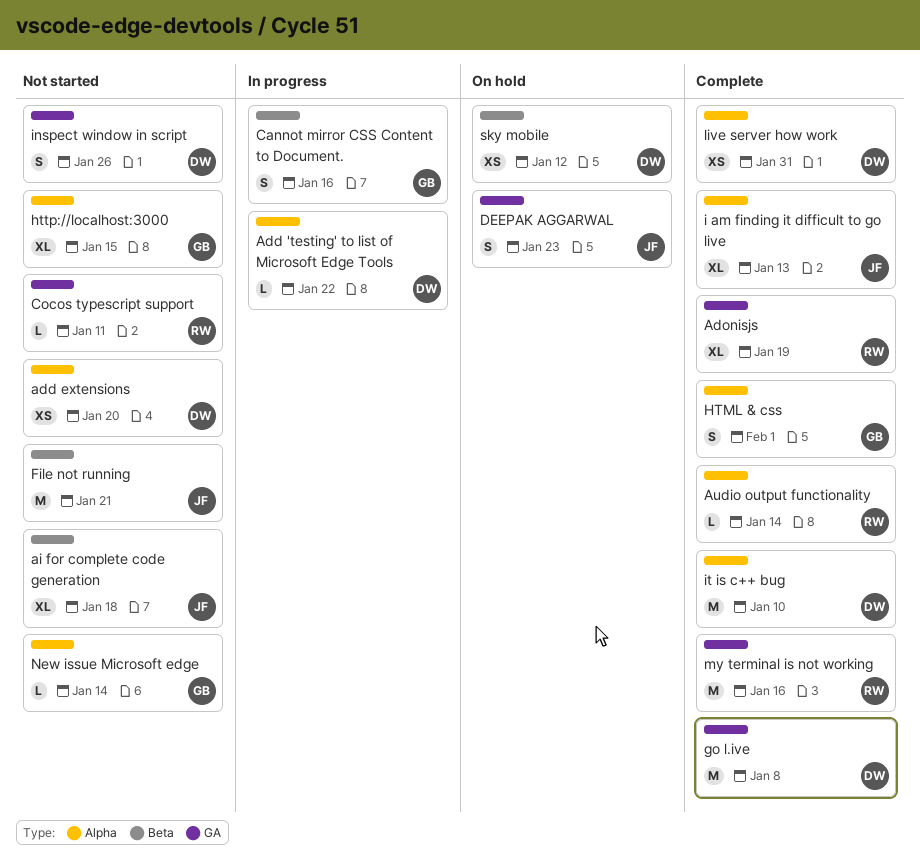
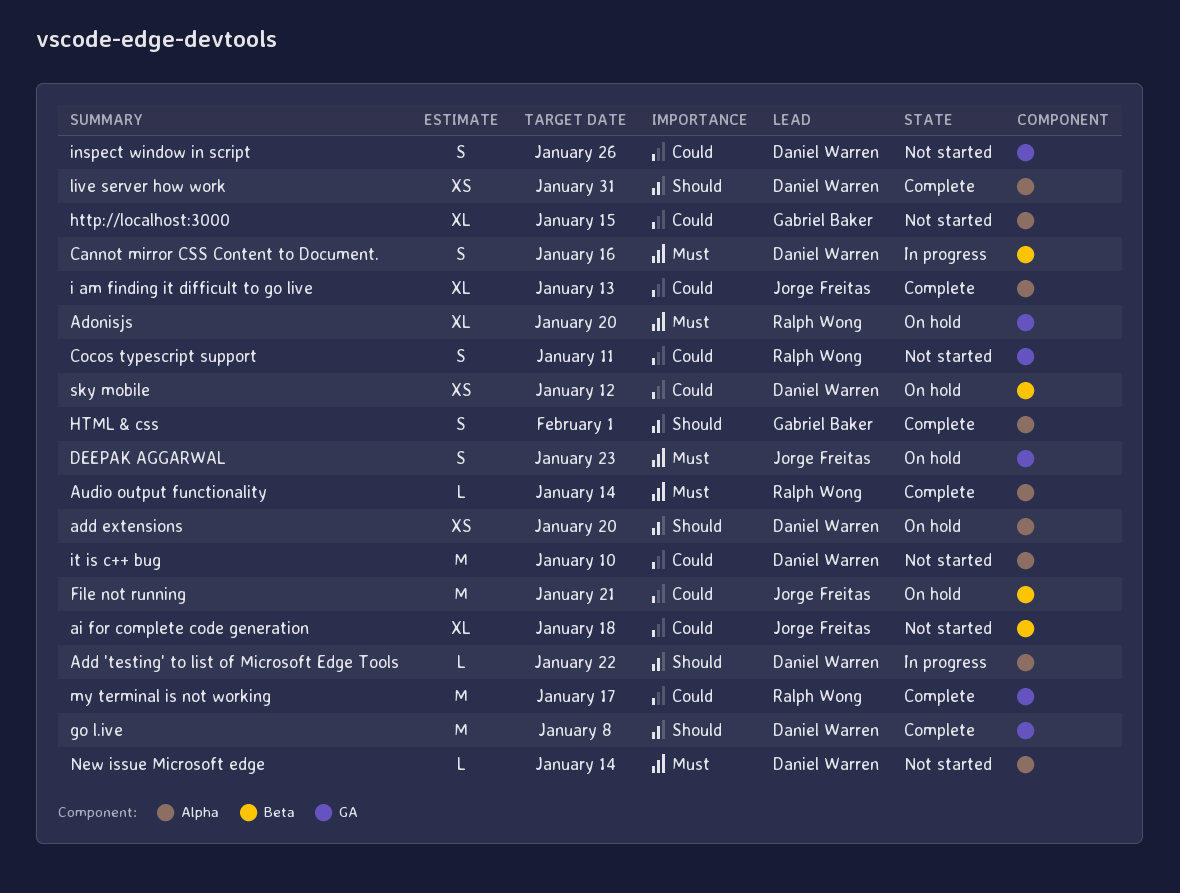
add extensions, status: Not started -> On hold
Adonisjs, status: Complete -> On hold
Adonisjs, due: Jan 19 -> Jan 20
Cannot mirror CSS Content to Document., owner: Gabriel Baker -> Daniel Warren
Cocos typescript support, estimate: L -> S
File not running, status: Not started -> On hold
it is c++ bug, status: Complete -> Not started
my terminal is not working, due: Jan 16 -> Jan 17
New issue Microsoft edge, owner: Gabriel Baker -> Daniel Warren

